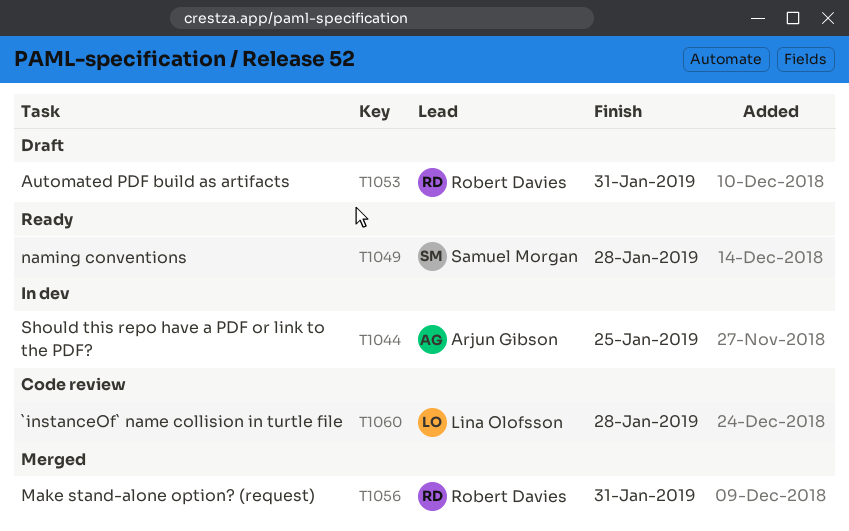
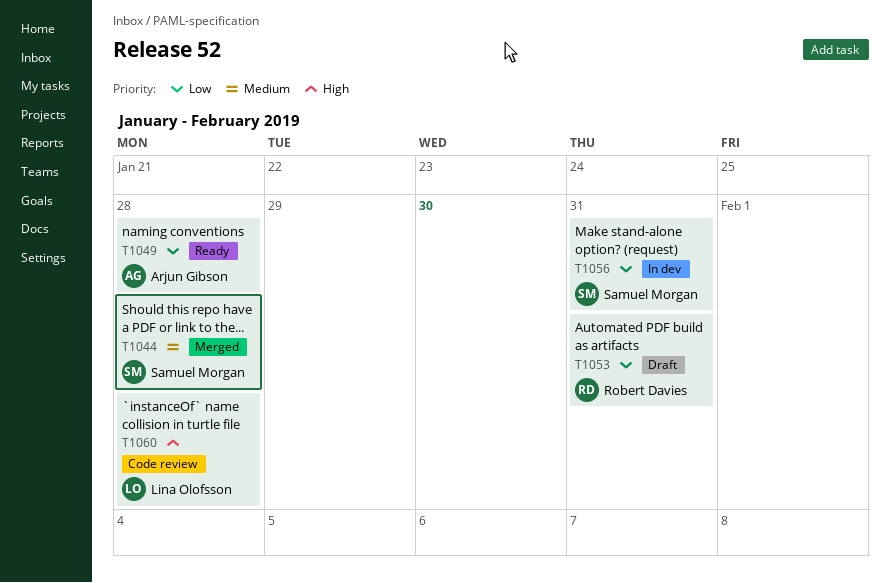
T1044, status: In dev -> Merged
T1044, owner: Arjun Gibson -> Samuel Morgan
T1044, due: Jan 25 -> Jan 28
T1049, owner: Samuel Morgan -> Arjun Gibson
T1056, status: Merged -> In dev
T1056, owner: Robert Davies -> Samuel Morgan

